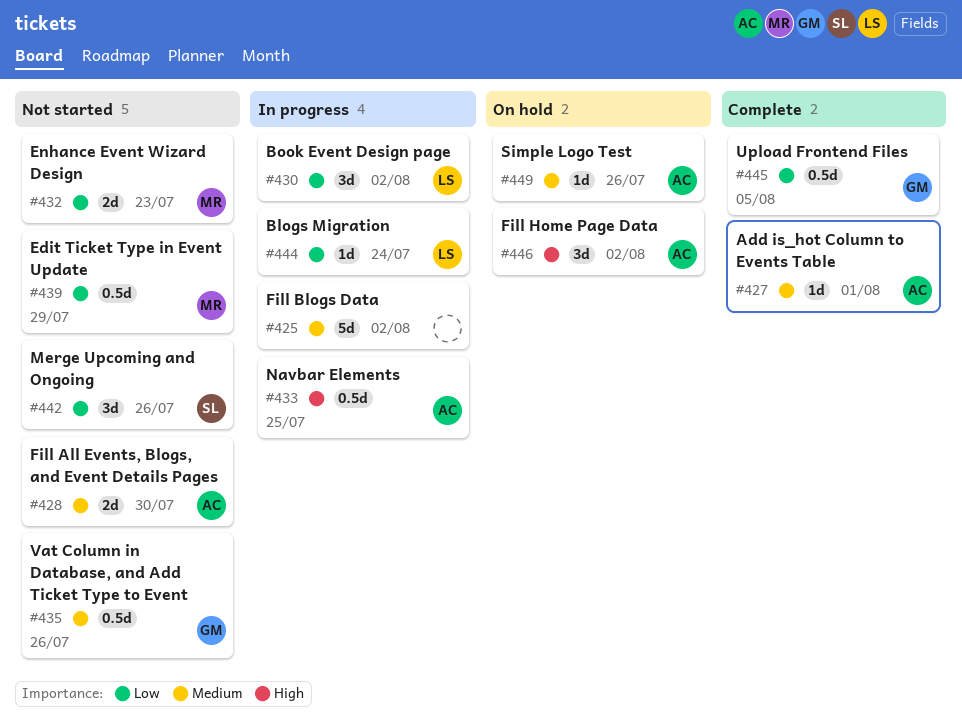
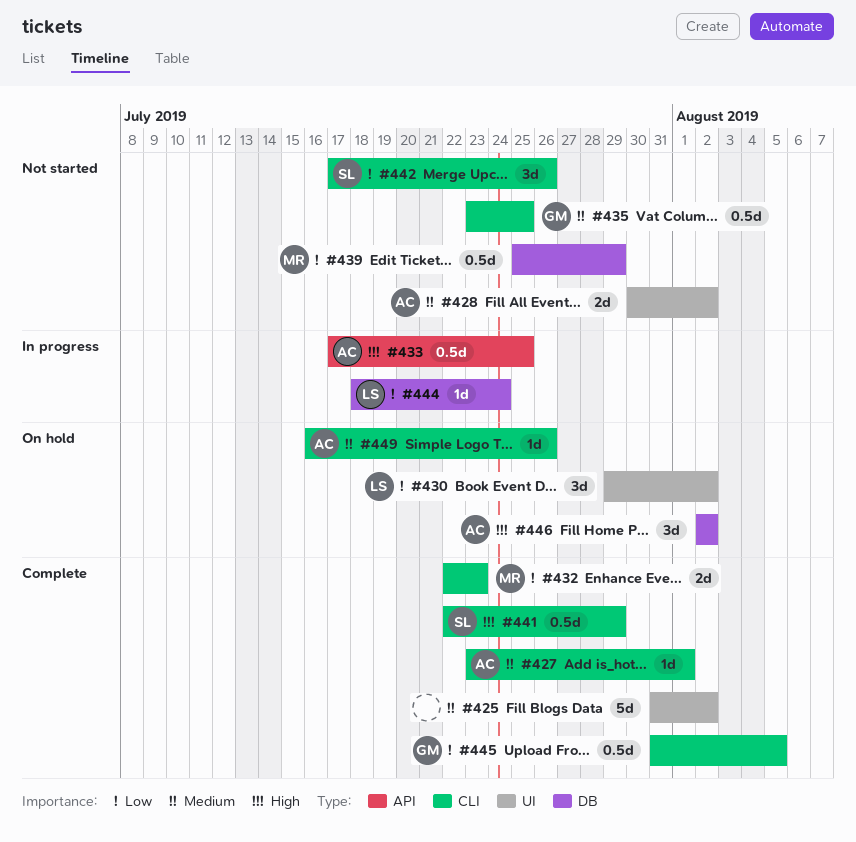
#425, status: In progress -> Complete
#428, due: Jul 30 -> Aug 2
#430, status: In progress -> On hold
#432, status: Not started -> Complete
#435, due: Jul 26 -> Jul 25
#441: none -> present

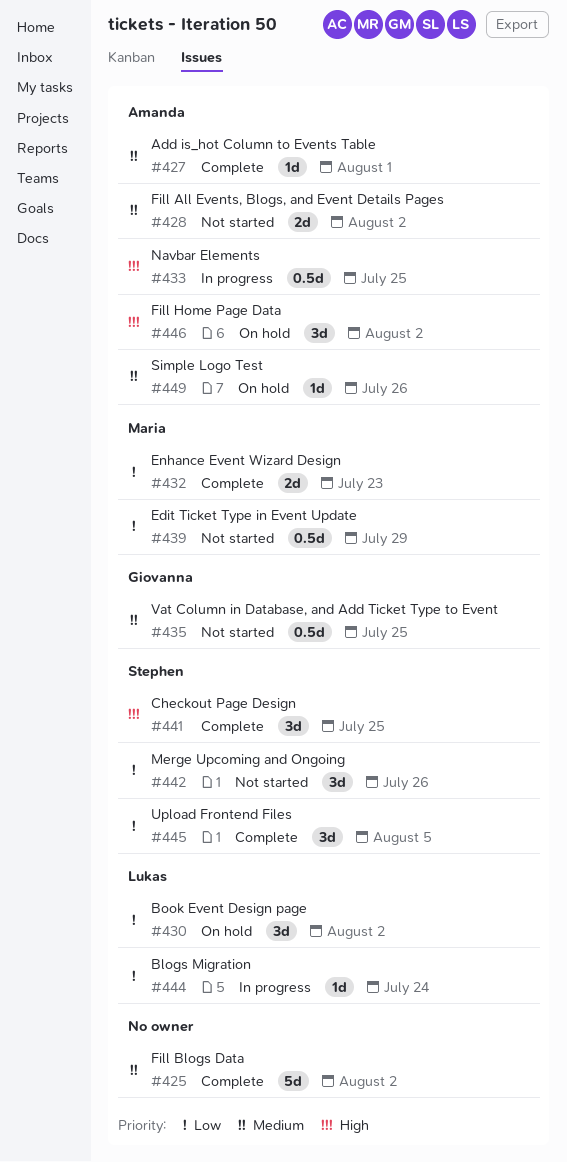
#441, estimate: 0.5d -> 3d
#441, due: Jul 29 -> Jul 25
#445, owner: Giovanna -> Stephen
#445, estimate: 0.5d -> 3d

